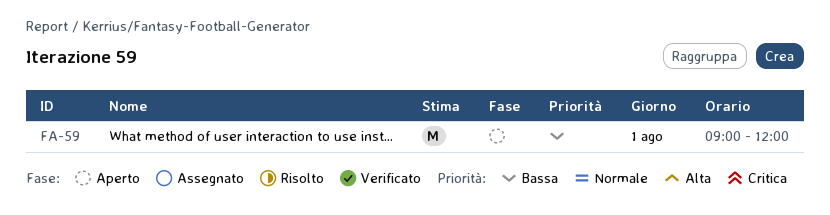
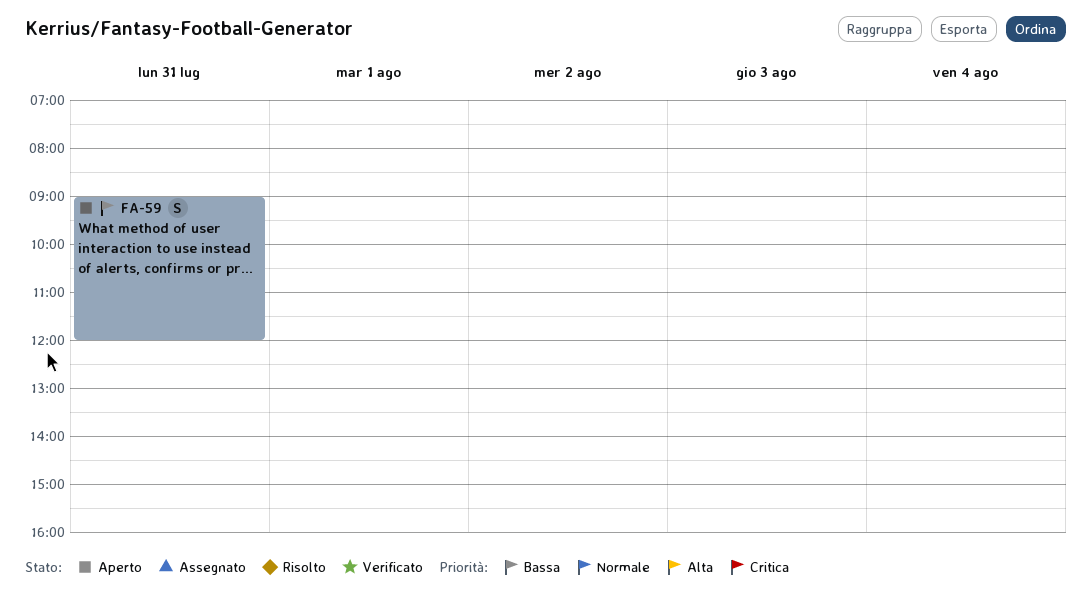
FA-59, estimate: M -> S
FA-59, day: Aug 1 -> Jul 31

